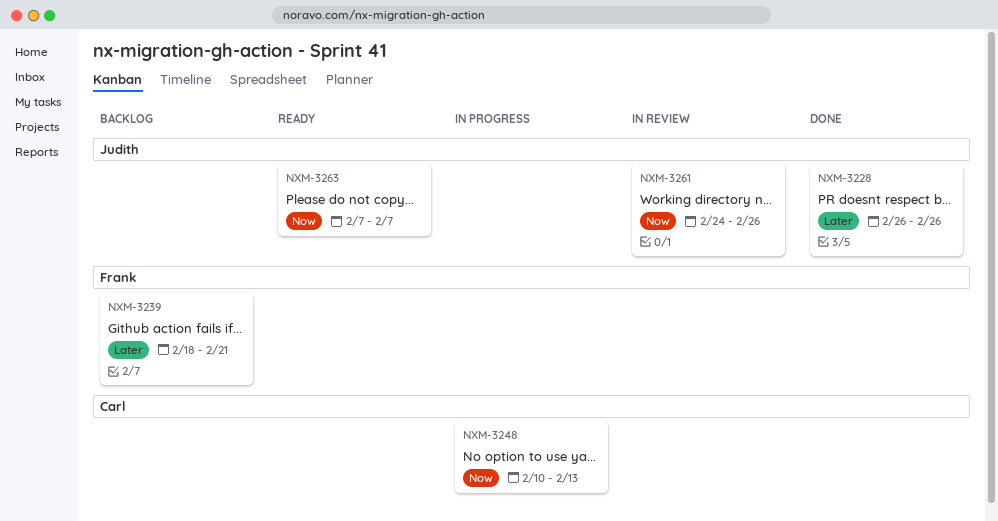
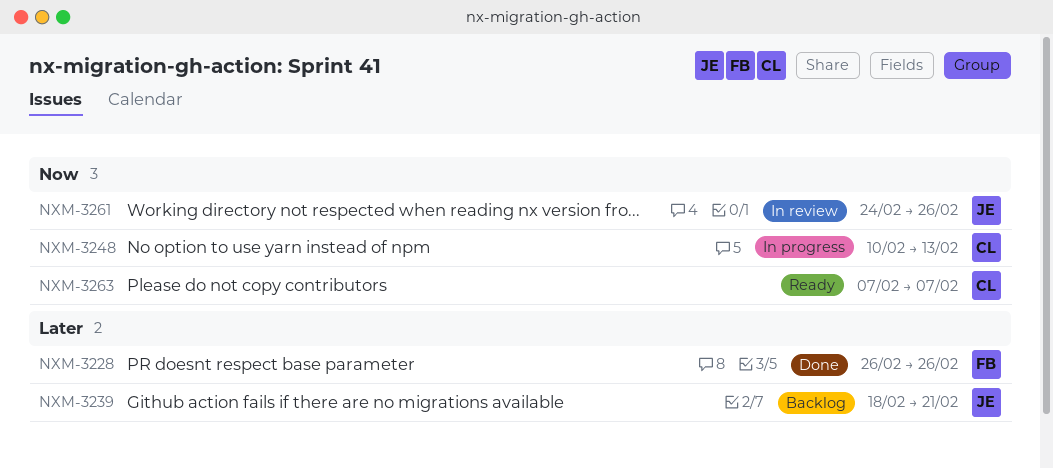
NXM-3228, owner: Judith -> Frank
NXM-3239, owner: Frank -> Judith
NXM-3263, owner: Judith -> Carl

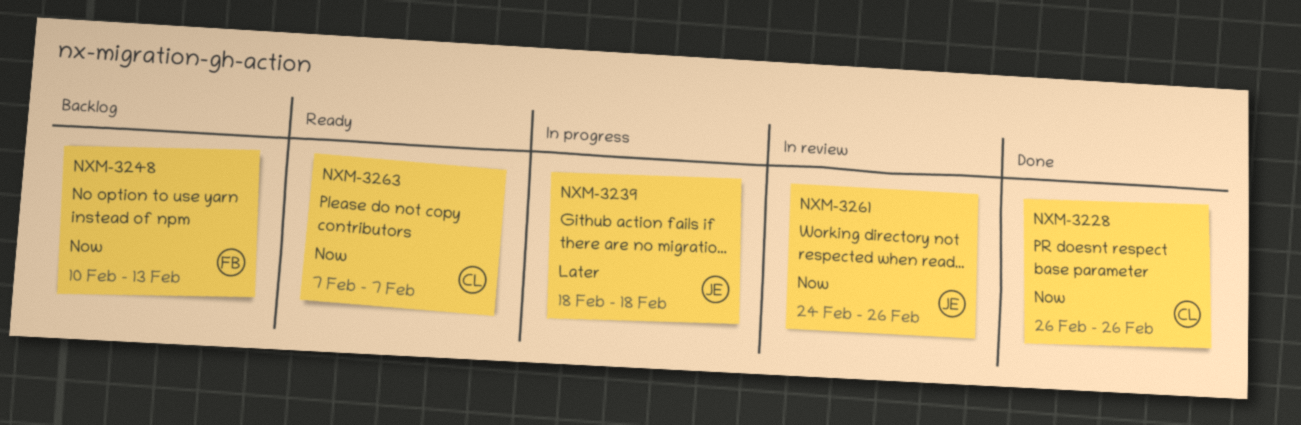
NXM-3228, owner: FB -> CL
NXM-3228, priority: Later -> Now
NXM-3239, status: Backlog -> In progress
NXM-3239, due: Feb 21 -> Feb 18
NXM-3248, status: In progress -> Backlog
NXM-3248, owner: CL -> FB

